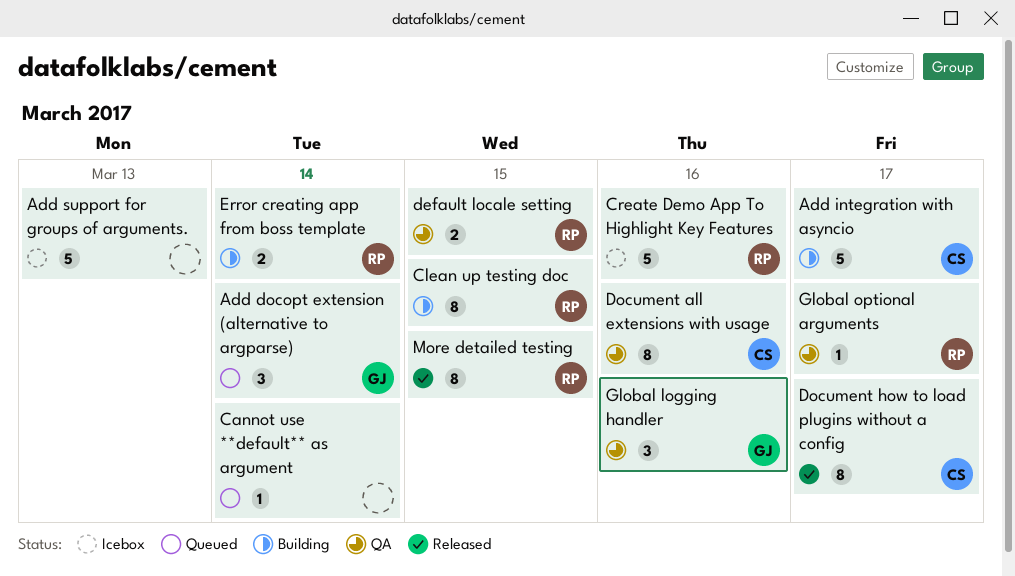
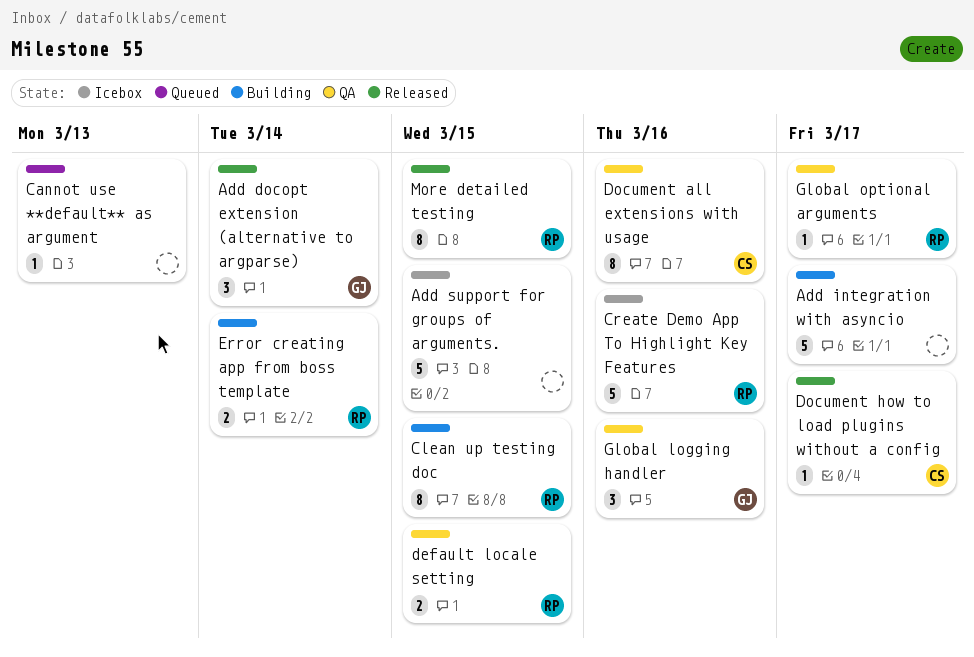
Add docopt extension (alternative to argparse), status: Queued -> Released
Add integration with asyncio, owner: CS -> none
Add support for groups of arguments., due: Mar 13 -> Mar 15
Cannot use **default** as argument, due: Mar 14 -> Mar 13
Document how to load plugins without a config, estimate: 8 -> 1

